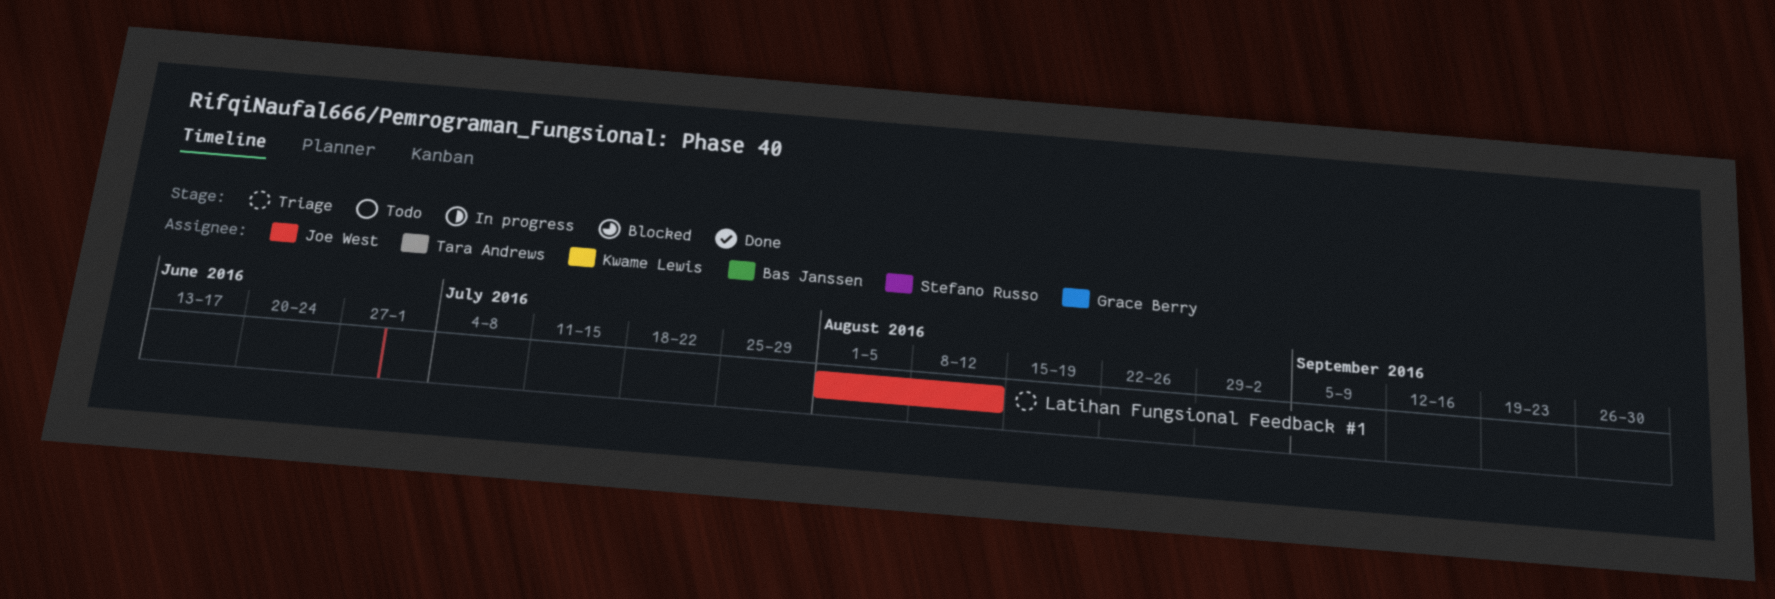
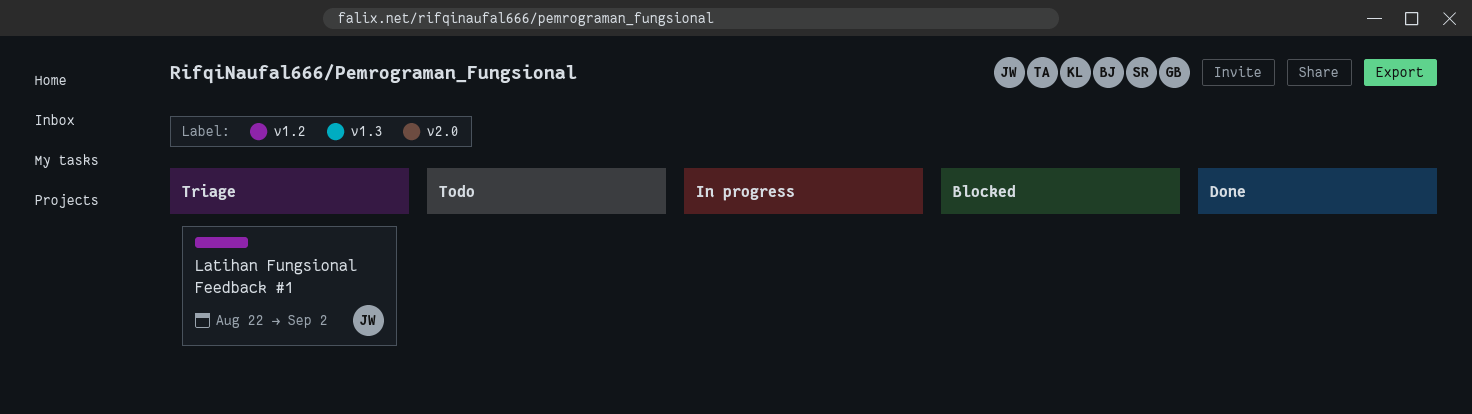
Latihan Fungsional Feedback #1, start: Aug 1 -> Aug 22
Latihan Fungsional Feedback #1, due: Aug 12 -> Sep 2

